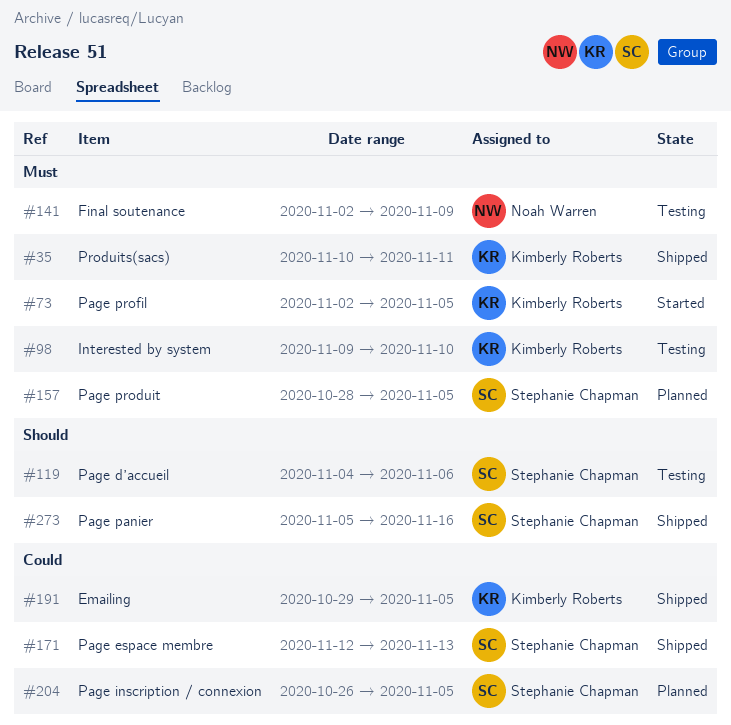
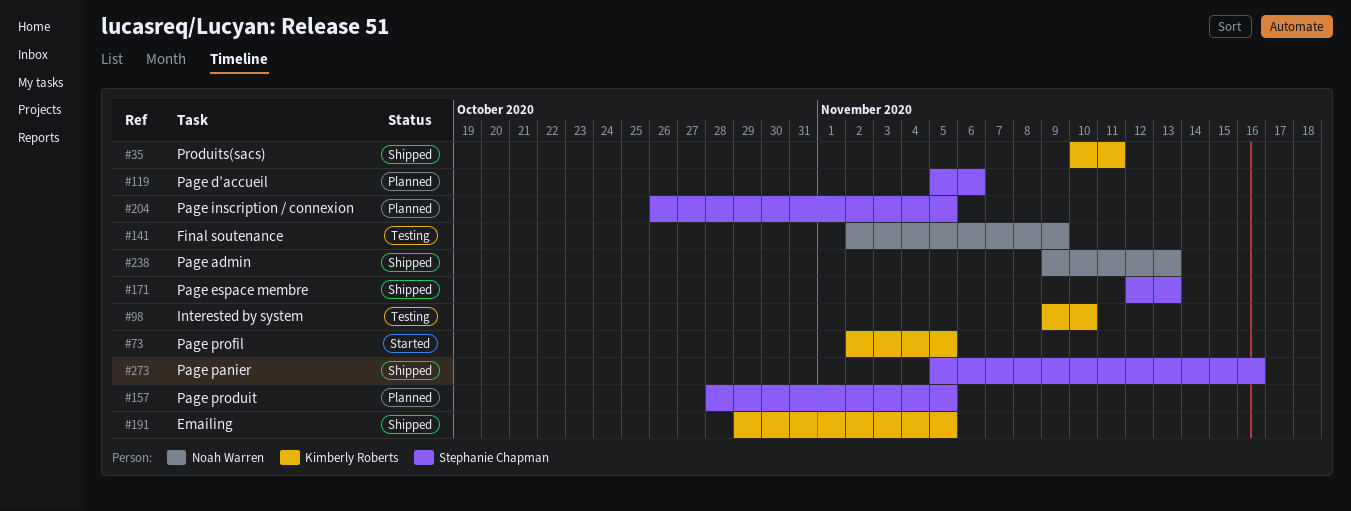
#119, status: Testing -> Planned
#119, start: Nov 4 -> Nov 5
#238: none -> present

